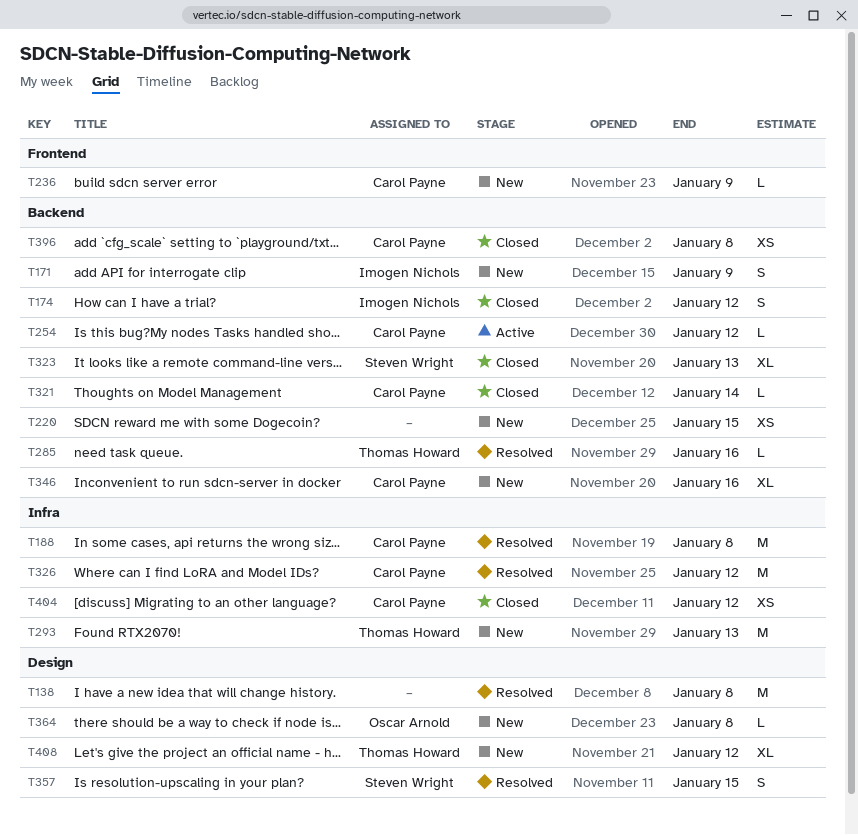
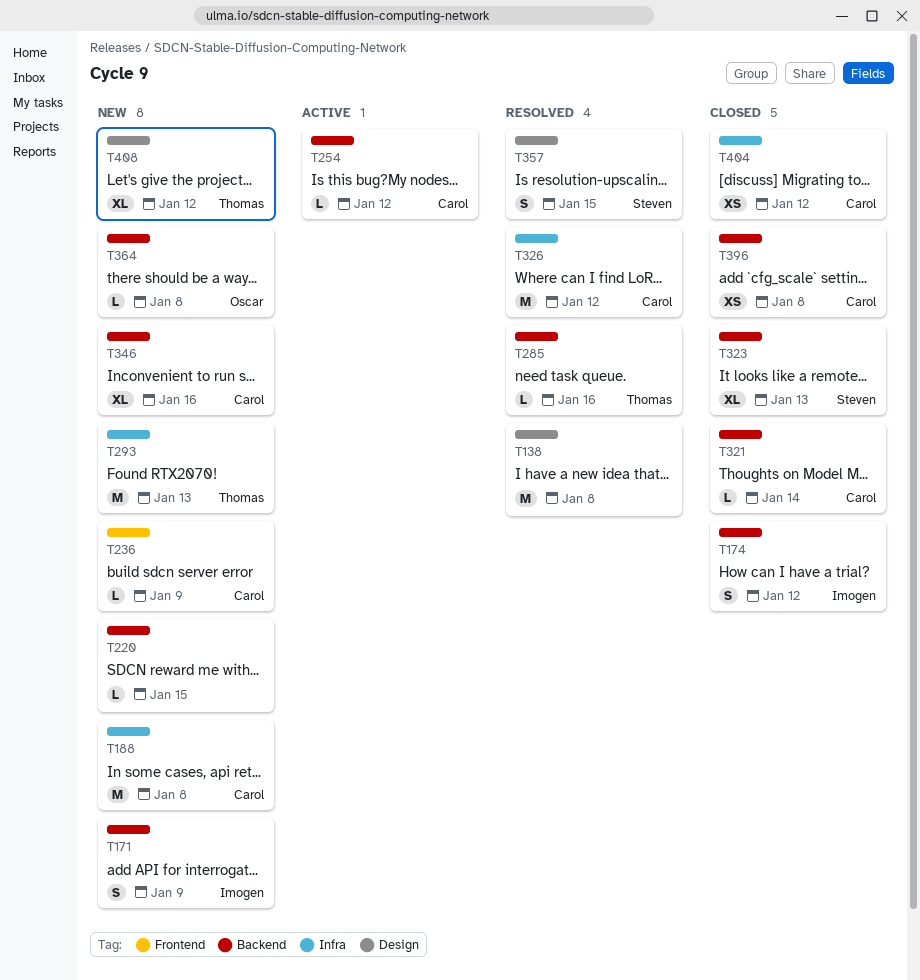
T188, status: Resolved -> New
T220, estimate: XS -> L
T364, label: Design -> Backend

